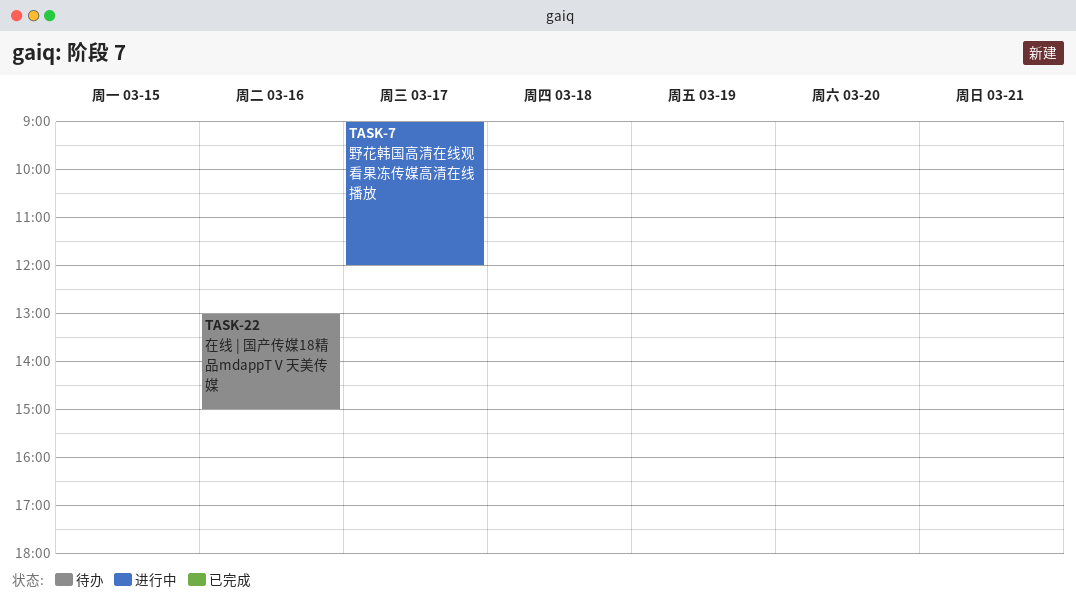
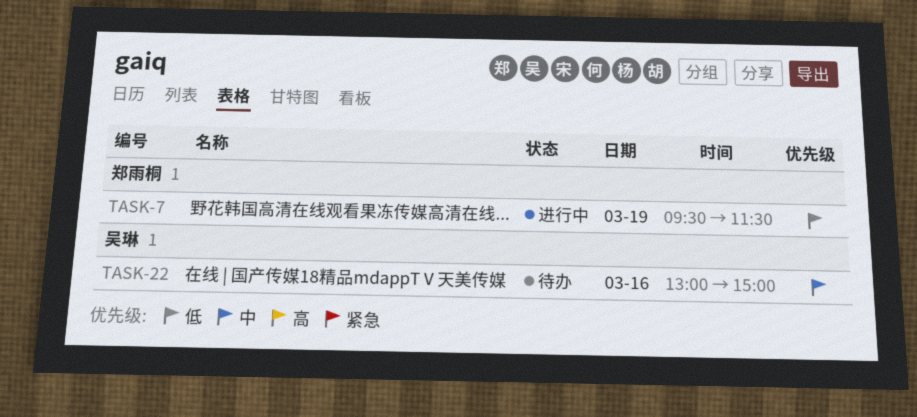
TASK-7, day: Mar 17 -> Mar 19
TASK-7, begins: 09:00 -> 09:30
TASK-7, ends: 12:00 -> 11:30

